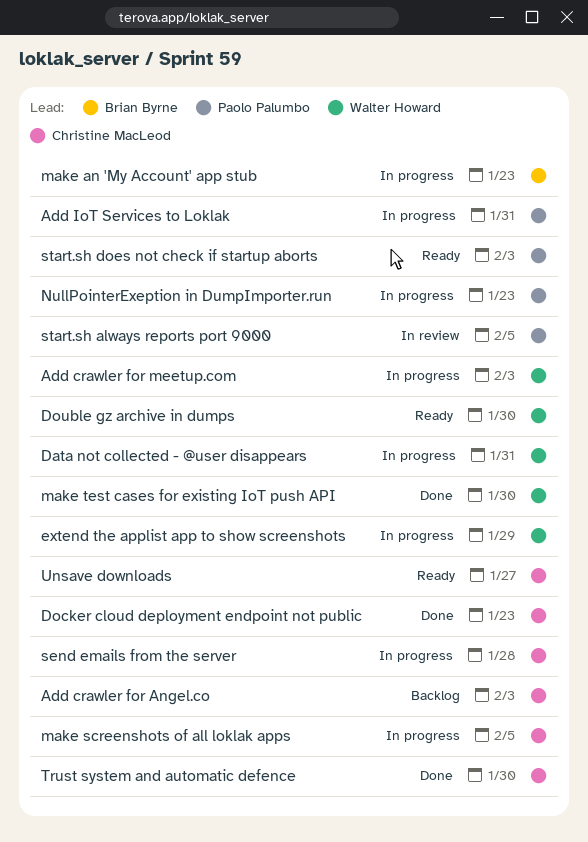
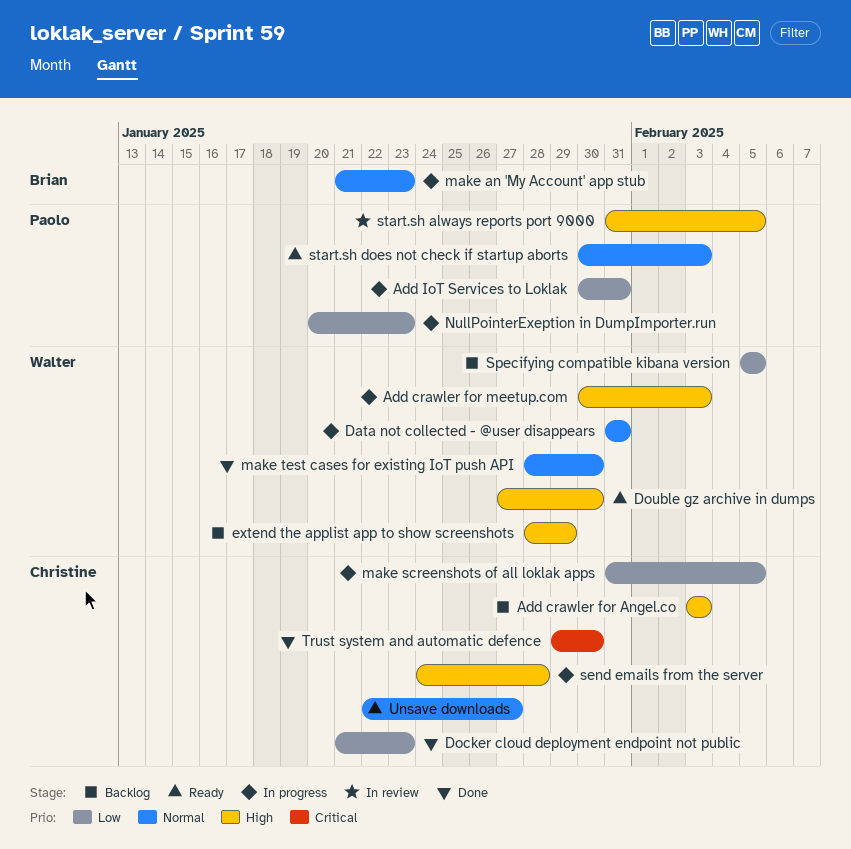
extend the applist app to show screenshots, status: In progress -> Backlog
Specifying compatible kibana version: none -> present

